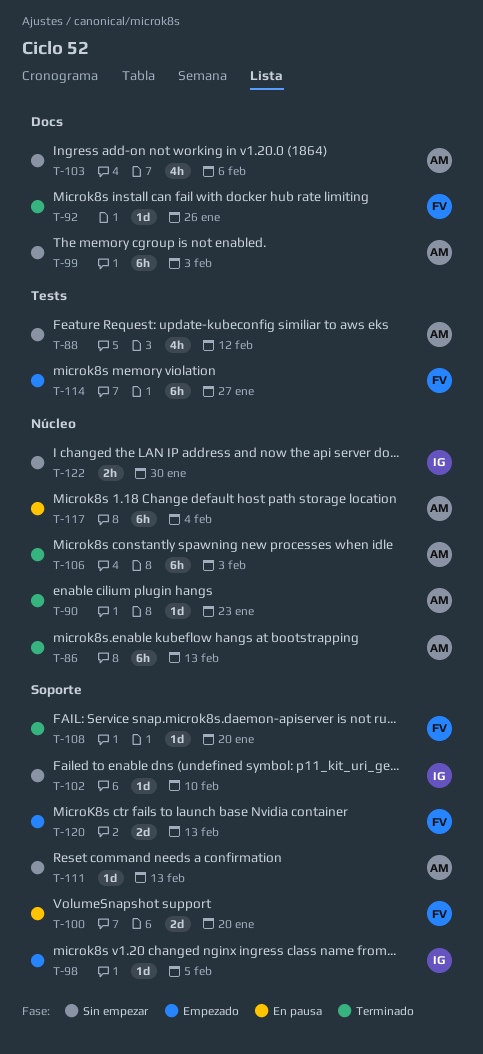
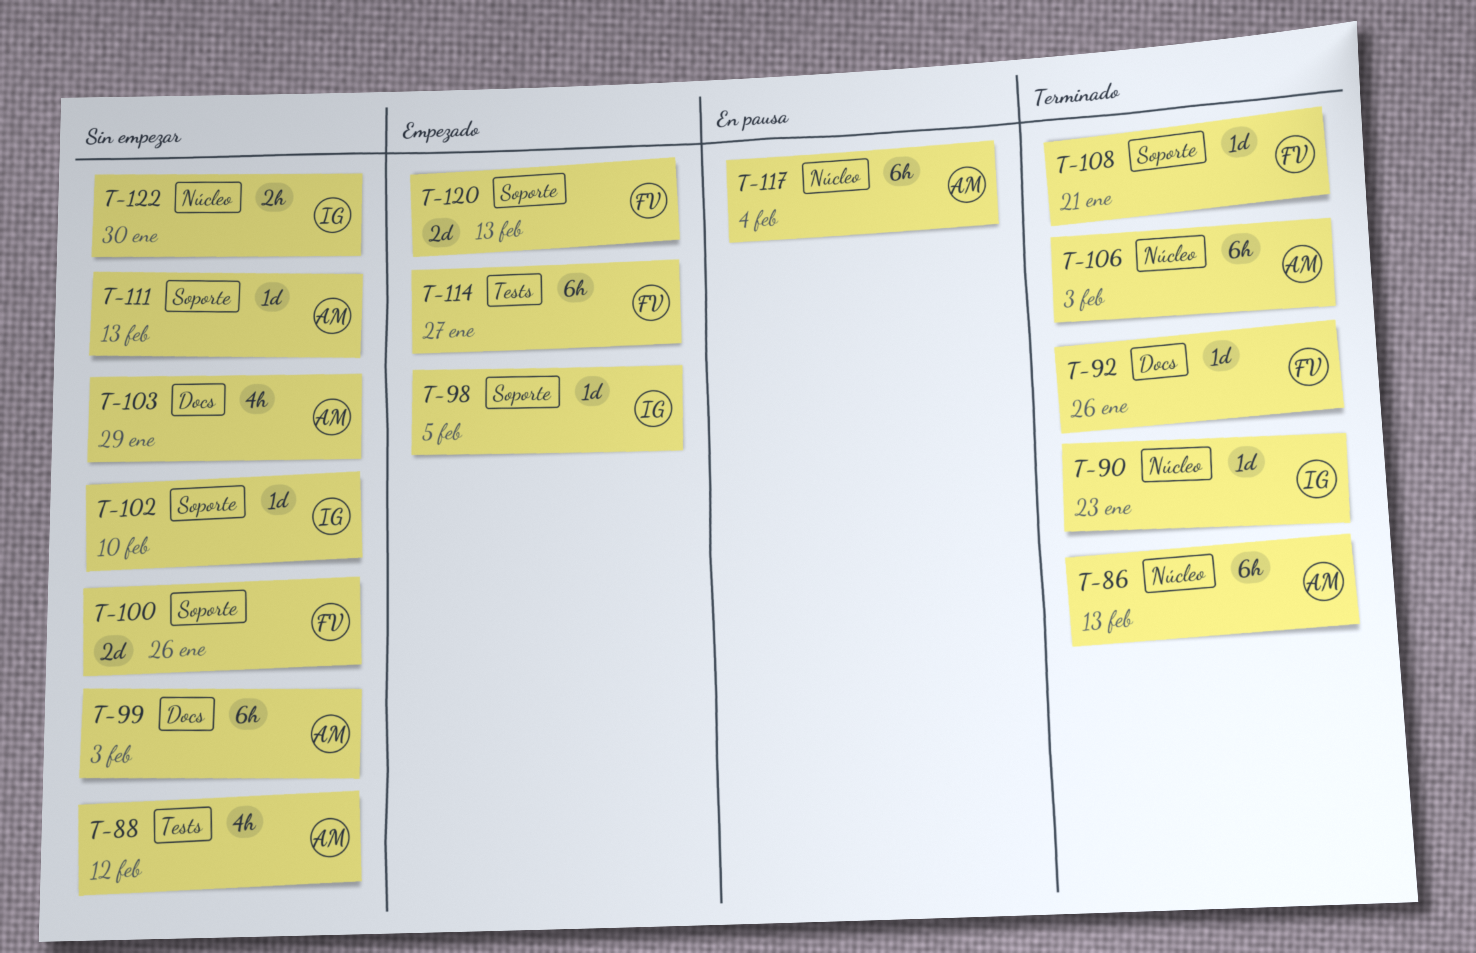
T-90, owner: AM -> IG
T-100, status: En pausa -> Sin empezar
T-100, due: Jan 20 -> Jan 26
T-103, due: Feb 6 -> Jan 29
T-108, due: Jan 20 -> Jan 21

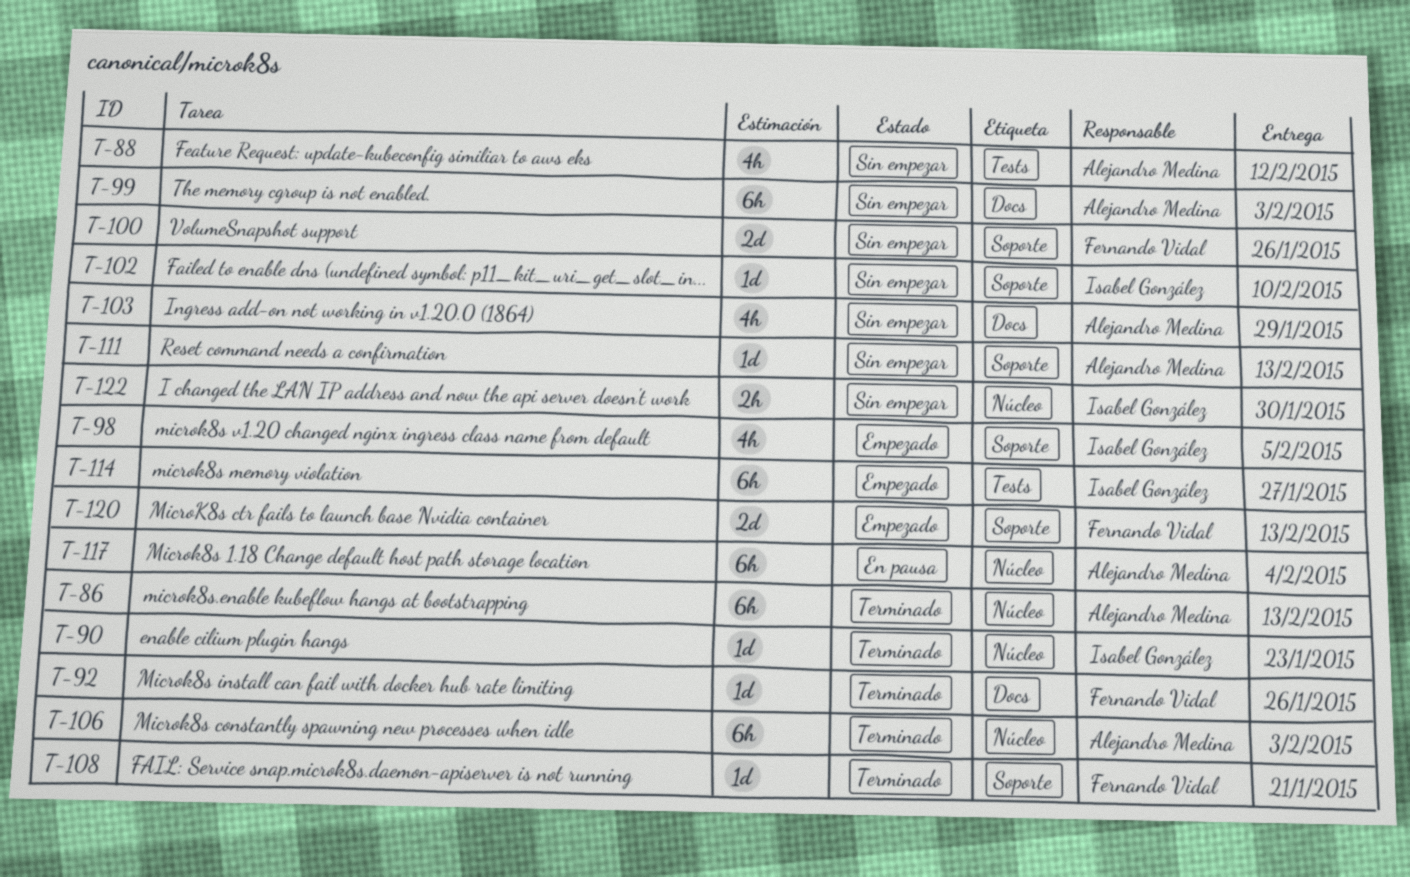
T-98, estimate: 1d -> 4h
T-114, owner: Fernando Vidal -> Isabel González

